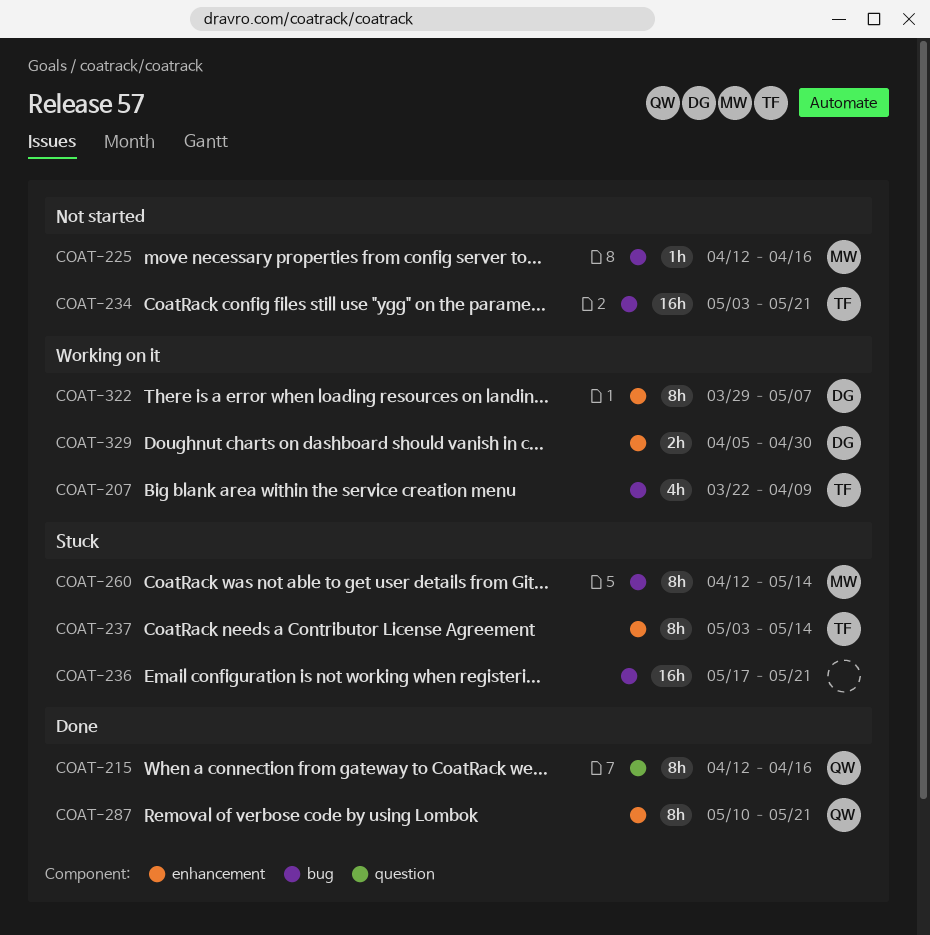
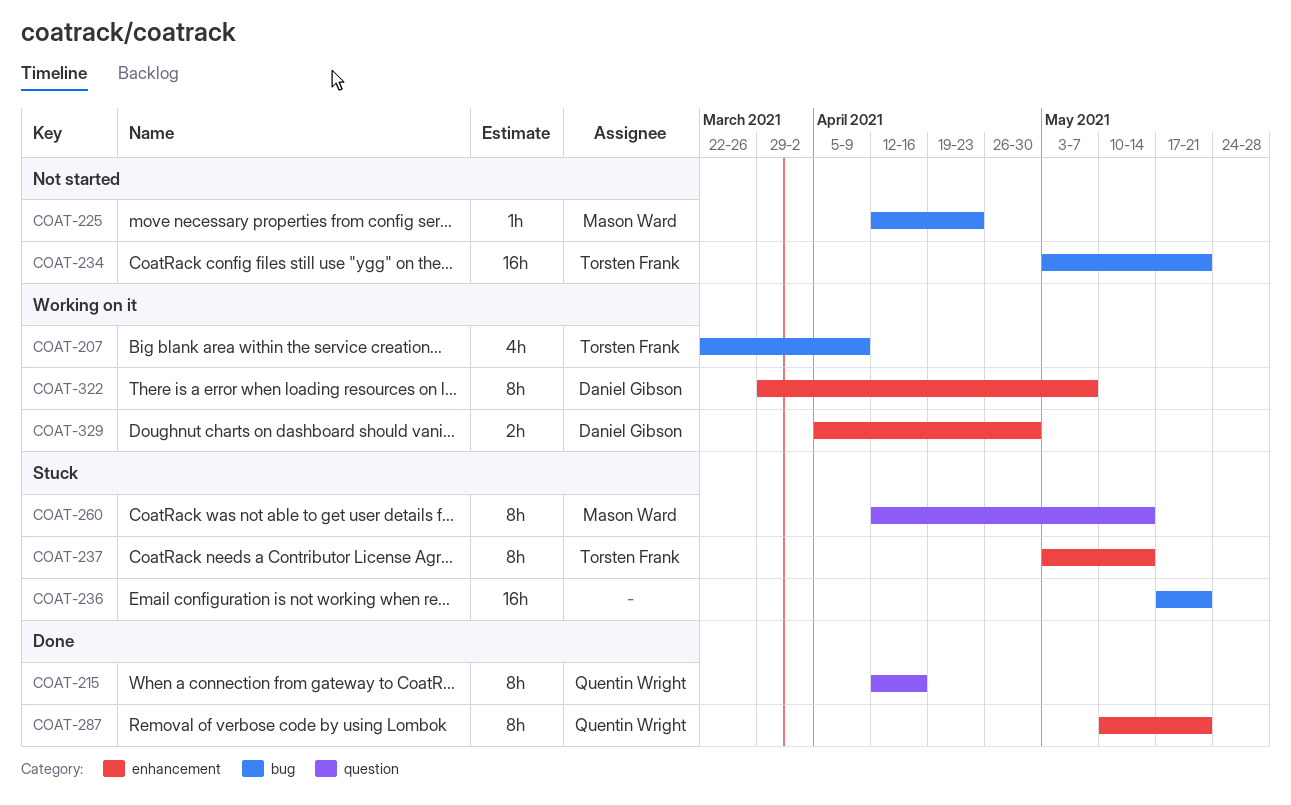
COAT-225, due: Apr 16 -> Apr 23
COAT-260, label: bug -> question

